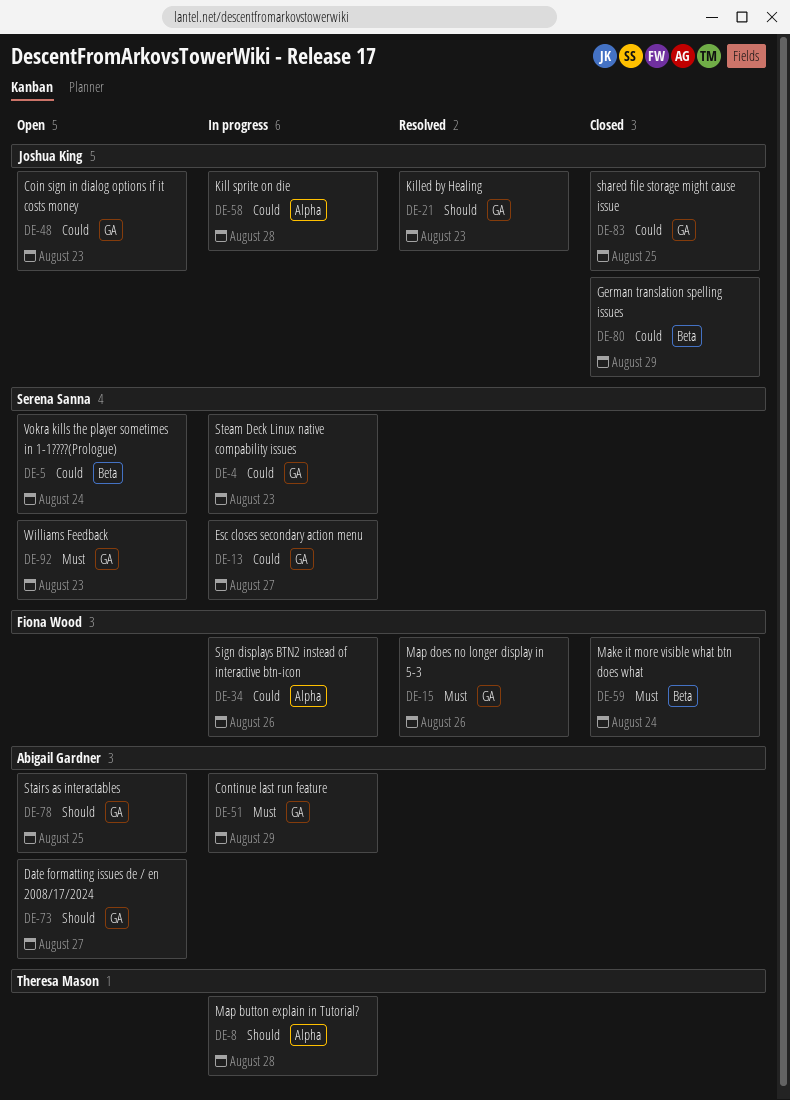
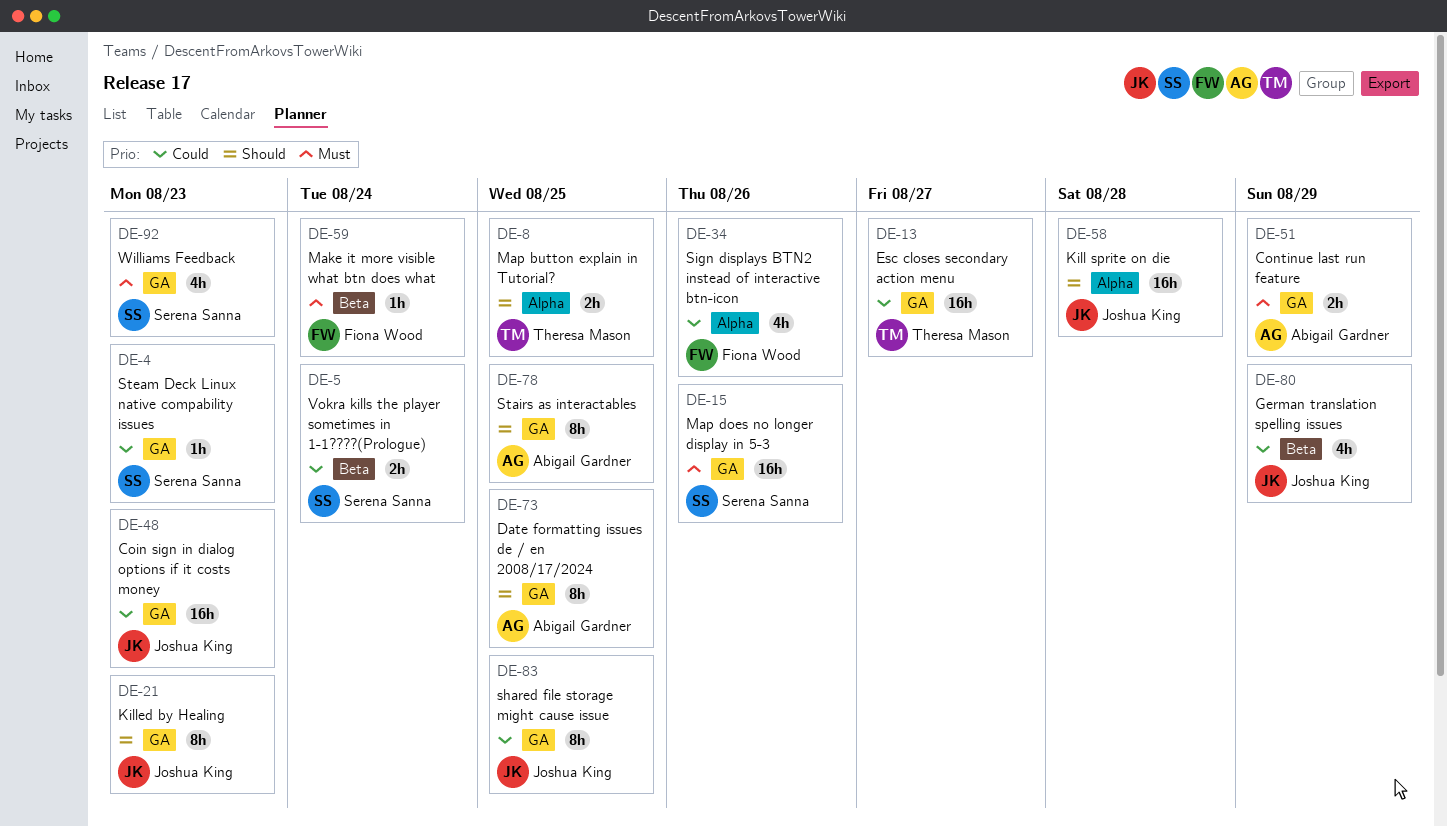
DE-8, due: Aug 28 -> Aug 25
DE-13, owner: Serena Sanna -> Theresa Mason
DE-15, owner: Fiona Wood -> Serena Sanna
DE-58, priority: Could -> Should
DE-73, due: Aug 27 -> Aug 25

